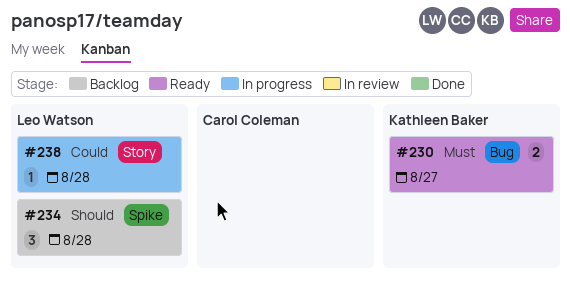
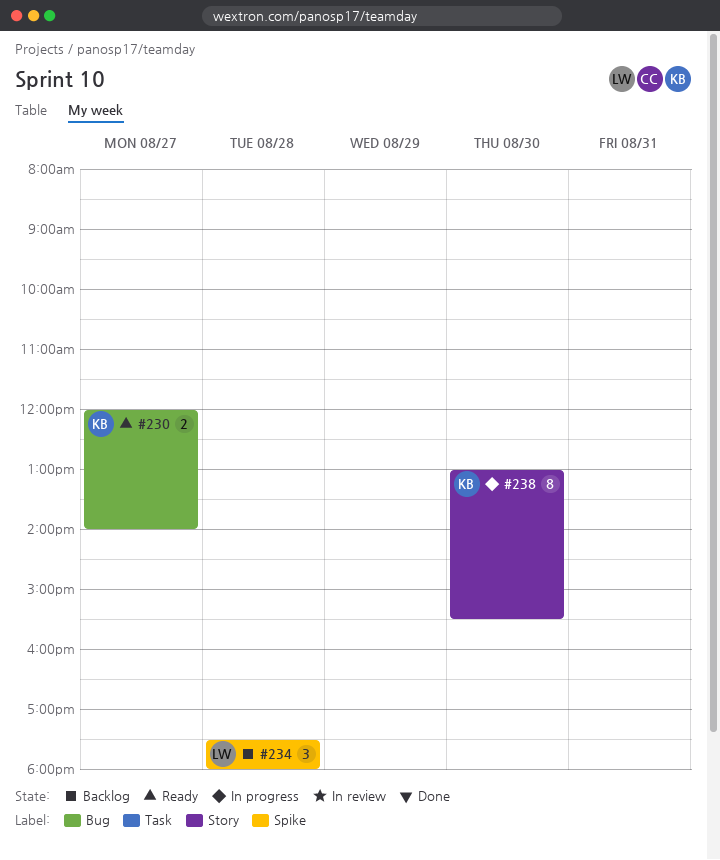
#238, owner: Leo Watson -> Kathleen Baker
#238, estimate: 1 -> 8
#238, day: Aug 28 -> Aug 30

